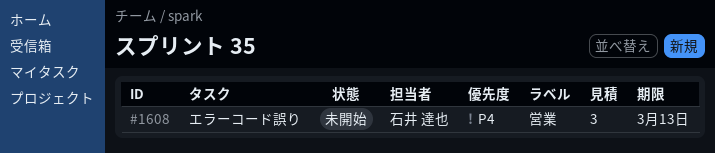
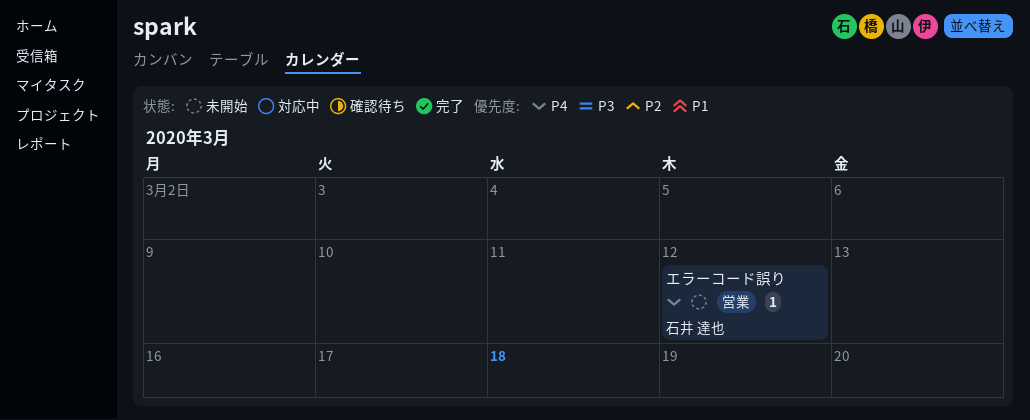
エラーコード誤り, estimate: 3 -> 1
エラーコード誤り, due: Mar 13 -> Mar 12

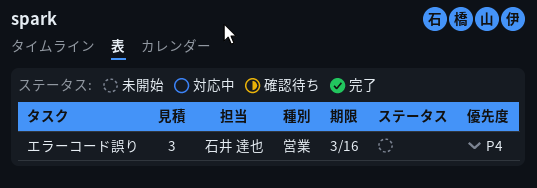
エラーコード誤り, estimate: 1 -> 3
エラーコード誤り, due: Mar 12 -> Mar 16

